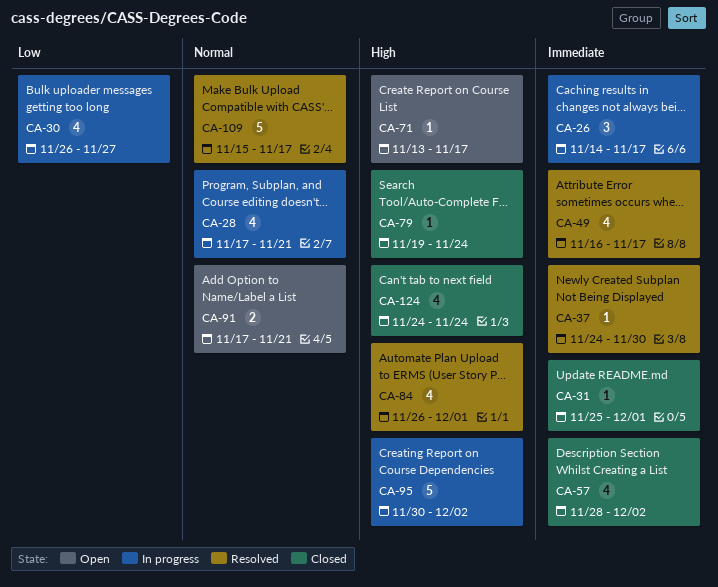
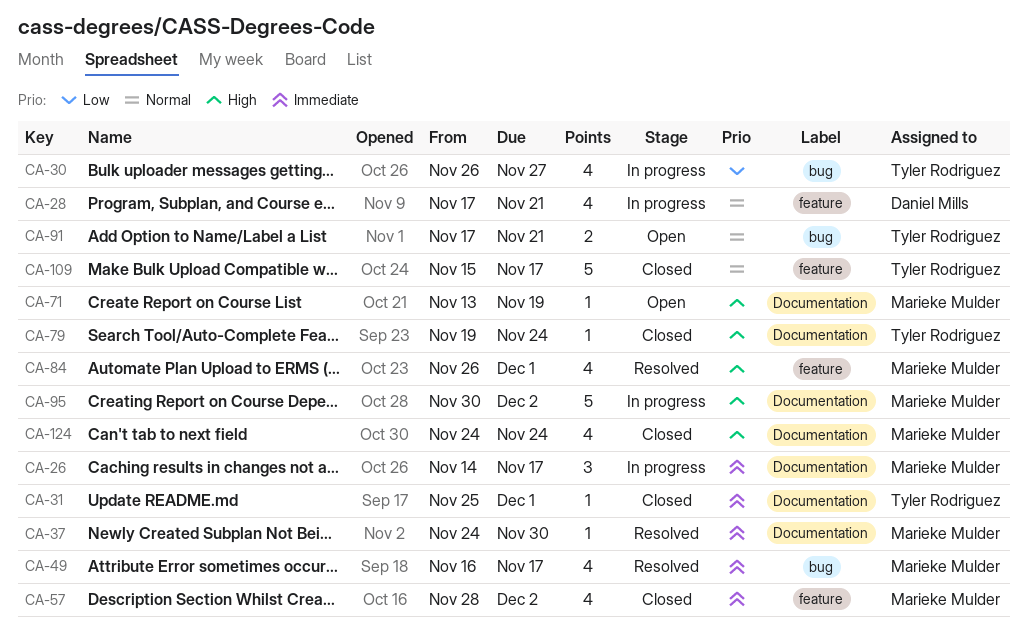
CA-71, due: Nov 17 -> Nov 19
CA-109, status: Resolved -> Closed

